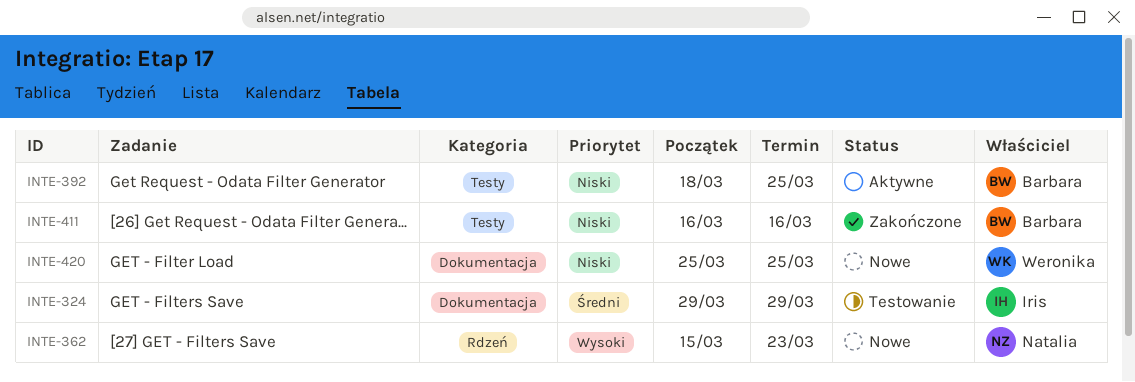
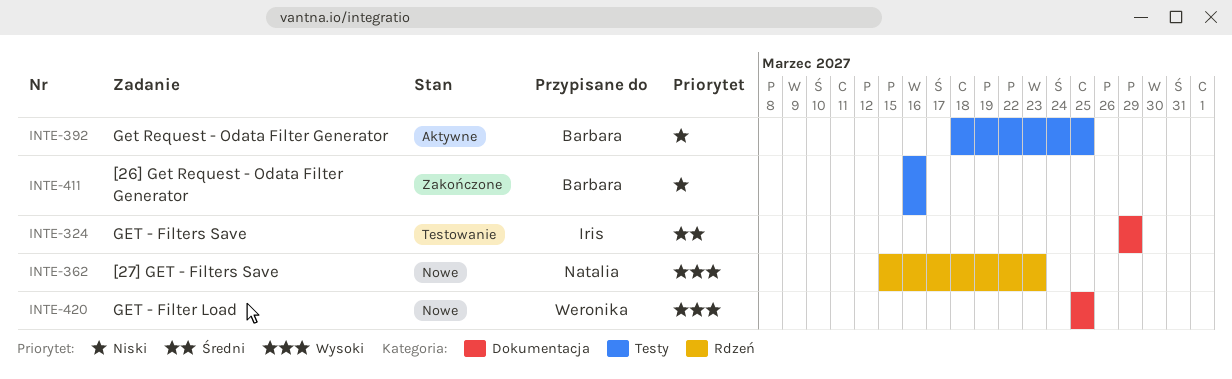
INTE-420, priority: Niski -> Wysoki

